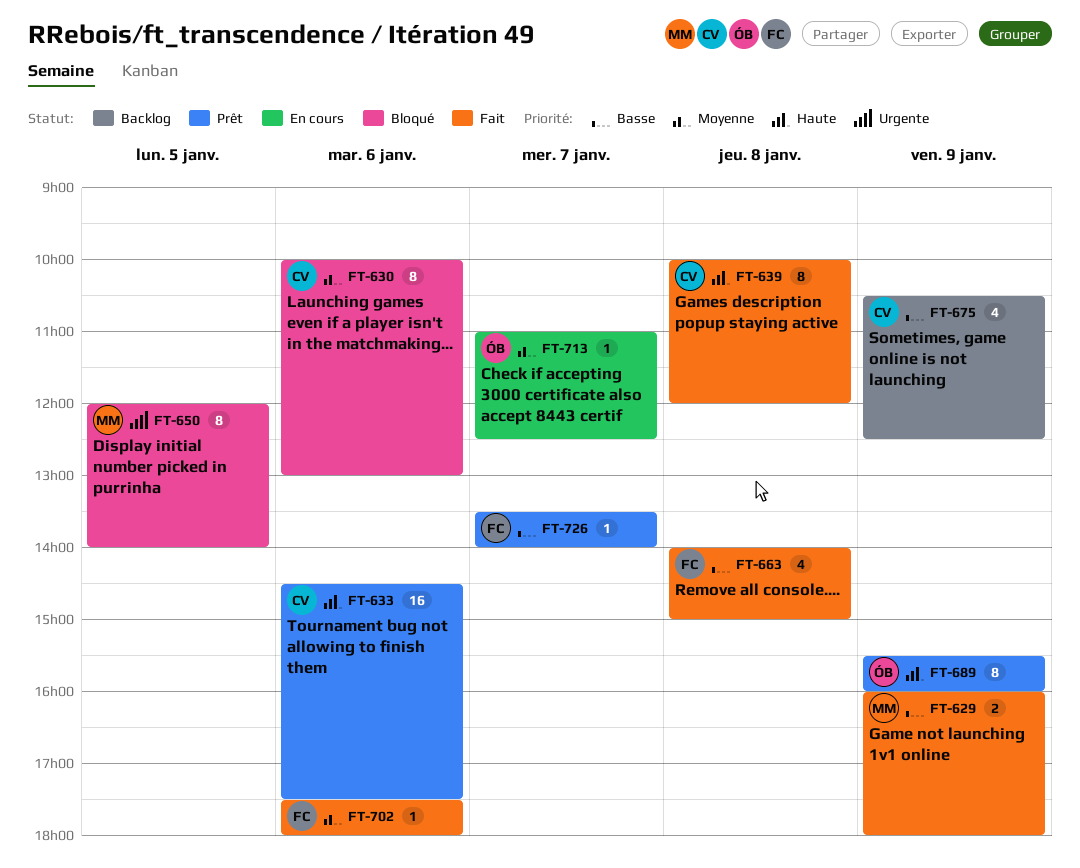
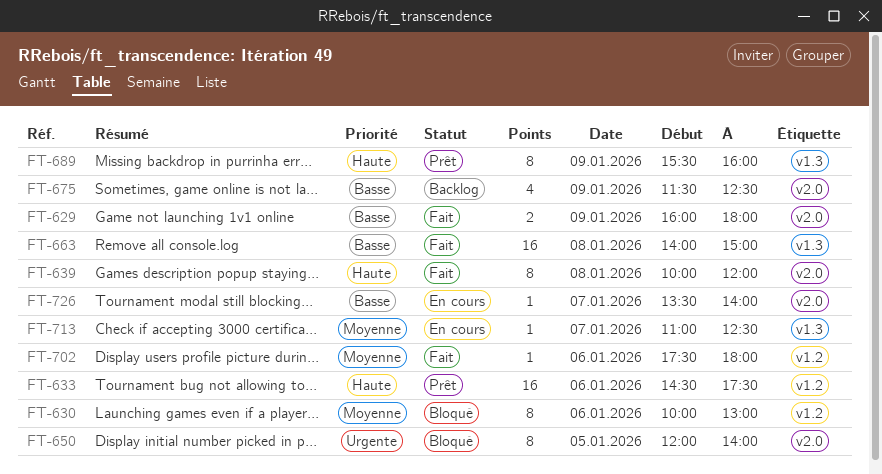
FT-663, estimate: 4 -> 16
FT-675, begins: 10:30 -> 11:30
FT-726, status: Prêt -> En cours

